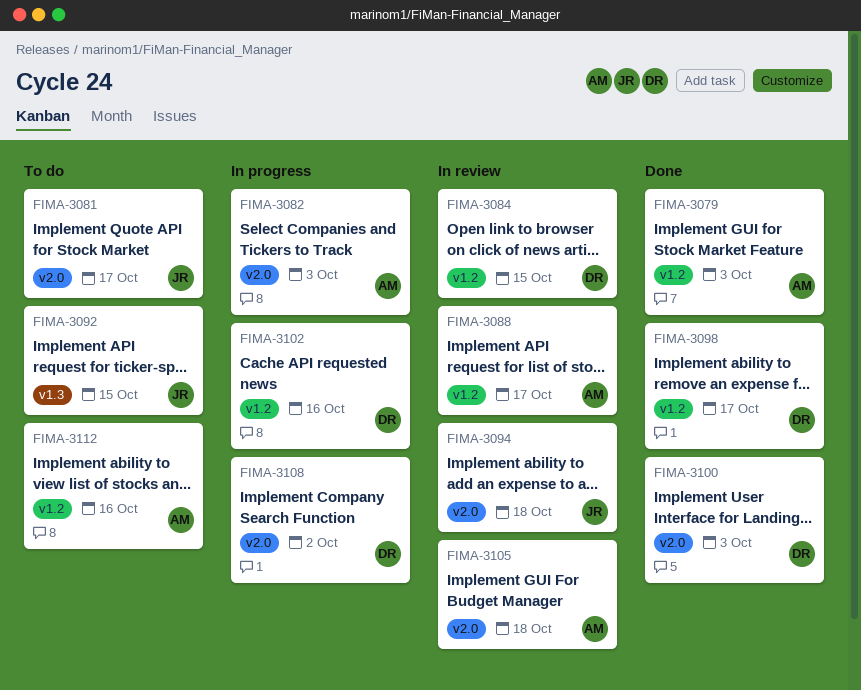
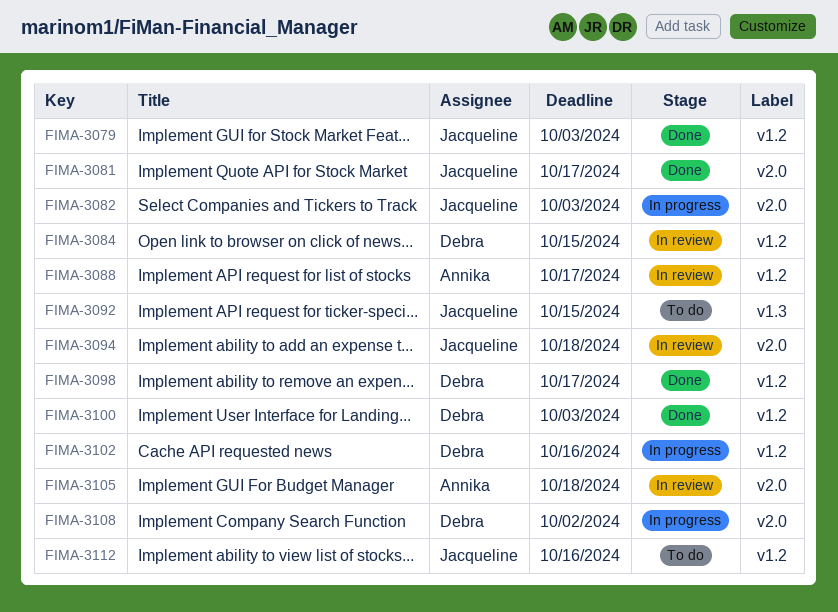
FIMA-3079, owner: Annika -> Jacqueline
FIMA-3081, status: To do -> Done
FIMA-3082, owner: Annika -> Jacqueline
FIMA-3100, label: v2.0 -> v1.2
FIMA-3112, owner: Annika -> Jacqueline

